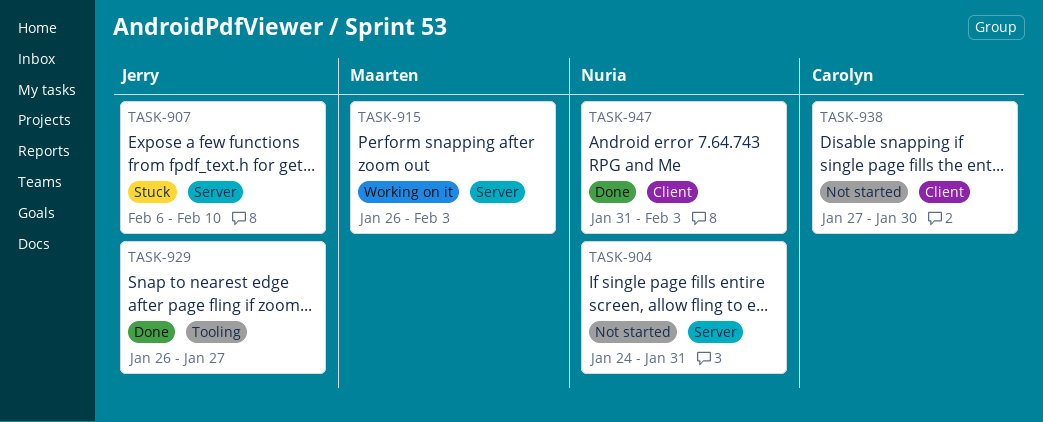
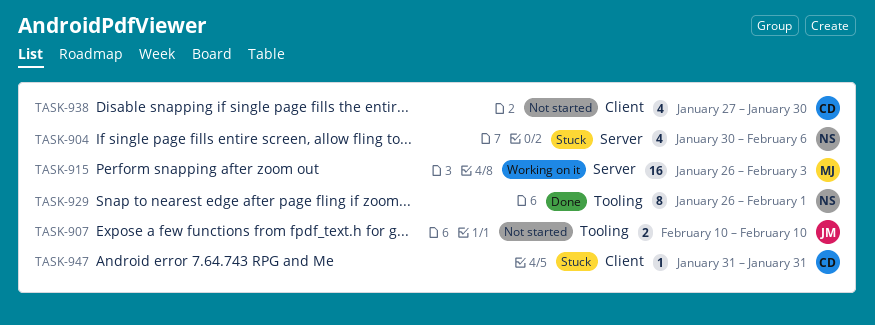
TASK-904, status: Not started -> Stuck
TASK-904, start: Jan 24 -> Jan 30
TASK-904, due: Jan 31 -> Feb 6
TASK-907, status: Stuck -> Not started
TASK-907, label: Server -> Tooling
TASK-907, start: Feb 6 -> Feb 10
TASK-929, owner: Jerry -> Nuria
TASK-929, due: Jan 27 -> Feb 1
TASK-947, status: Done -> Stuck
TASK-947, owner: Nuria -> Carolyn
TASK-947, due: Feb 3 -> Jan 31

